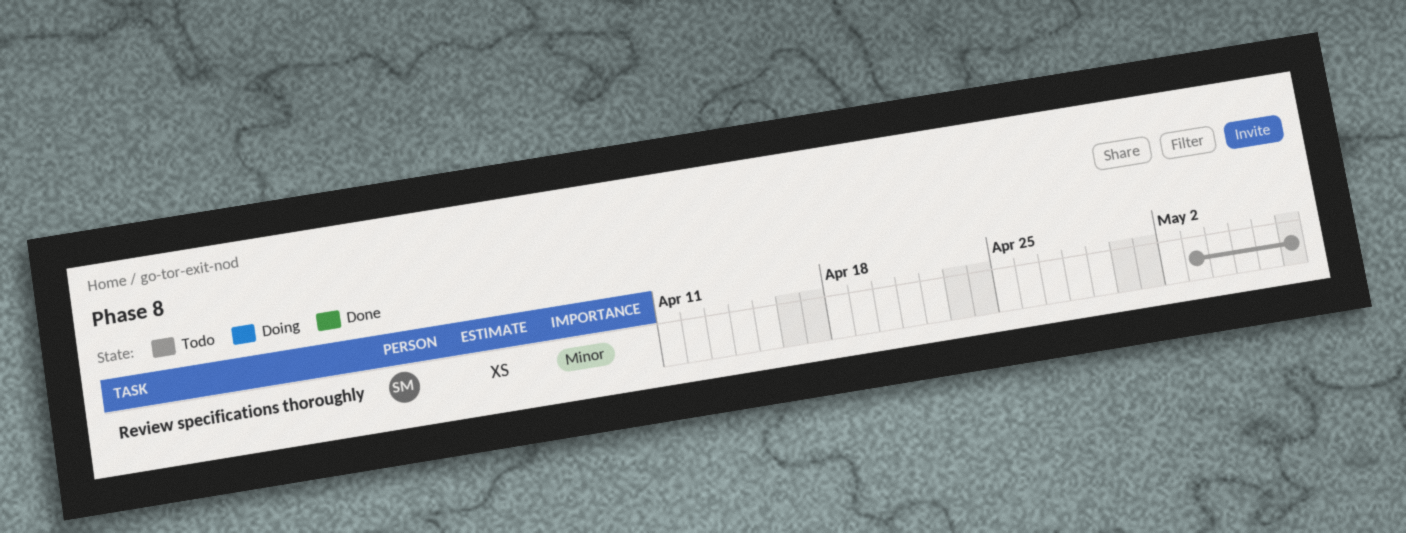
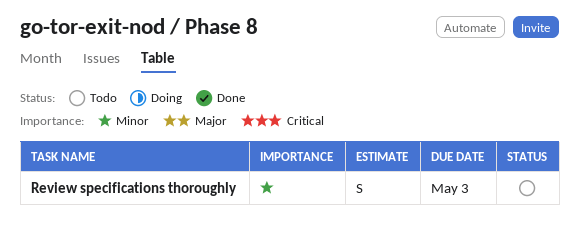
Review specifications thoroughly, estimate: XS -> S
Review specifications thoroughly, due: May 7 -> May 3

